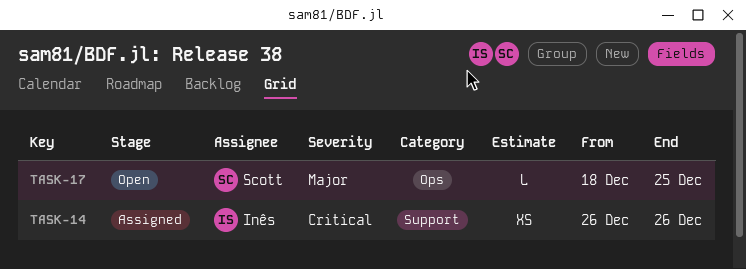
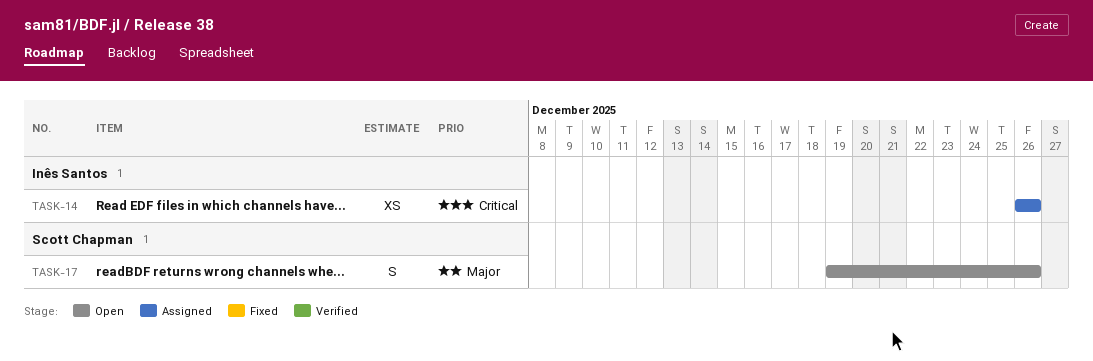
TASK-17, estimate: L -> S
TASK-17, start: Dec 18 -> Dec 19
TASK-17, due: Dec 25 -> Dec 26

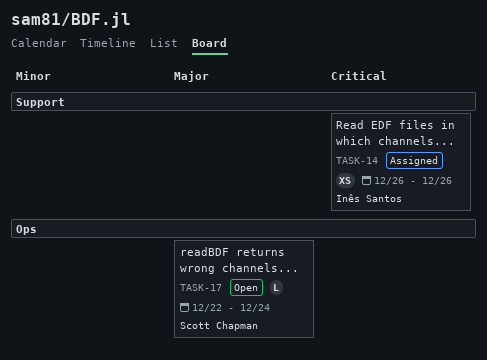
TASK-17, estimate: S -> L
TASK-17, start: Dec 19 -> Dec 22
TASK-17, due: Dec 26 -> Dec 24

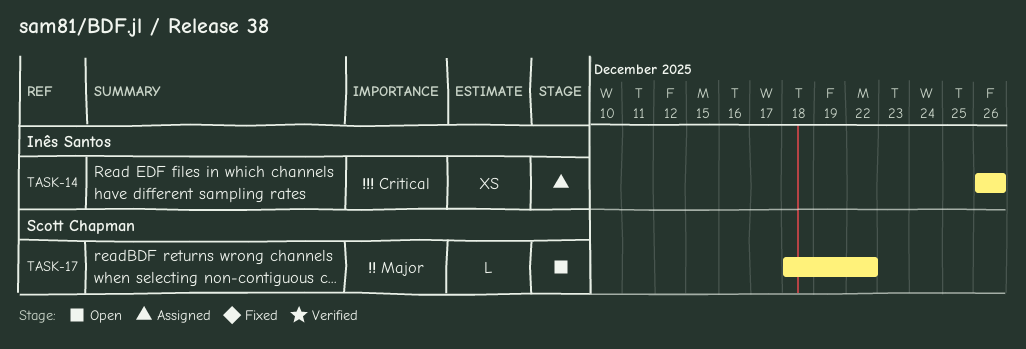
TASK-17, start: Dec 22 -> Dec 18
TASK-17, due: Dec 24 -> Dec 22

